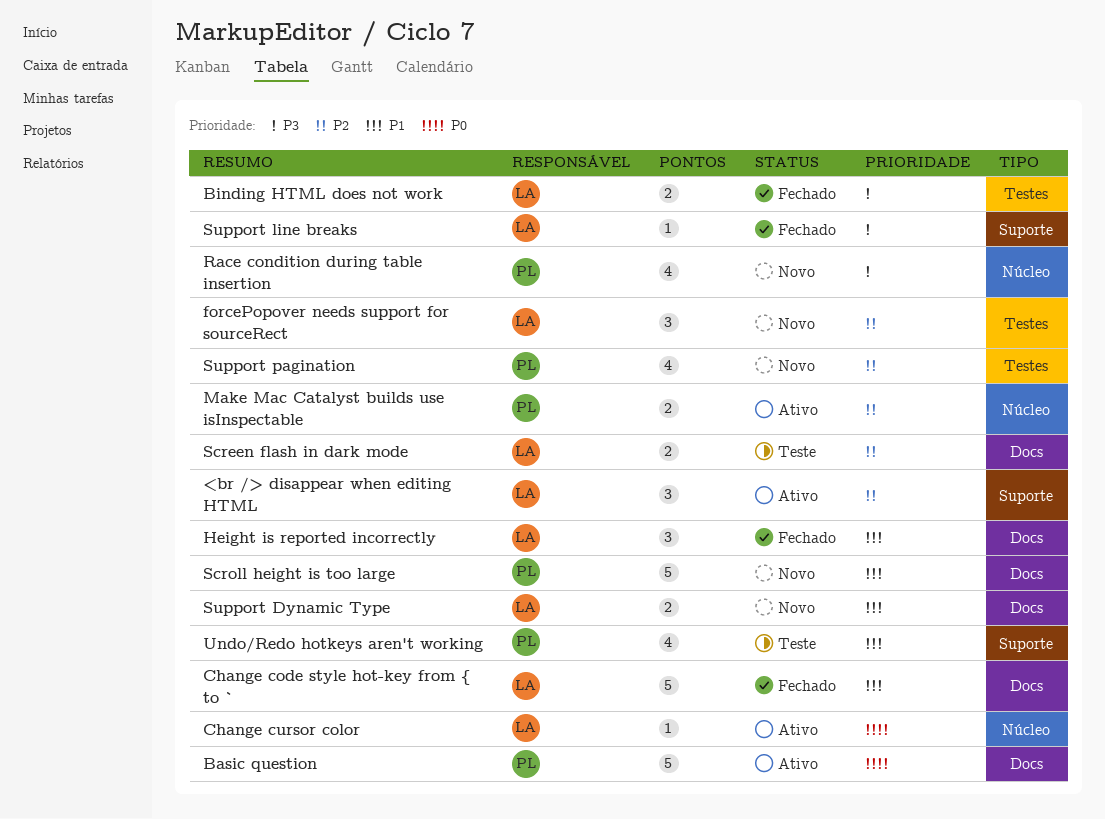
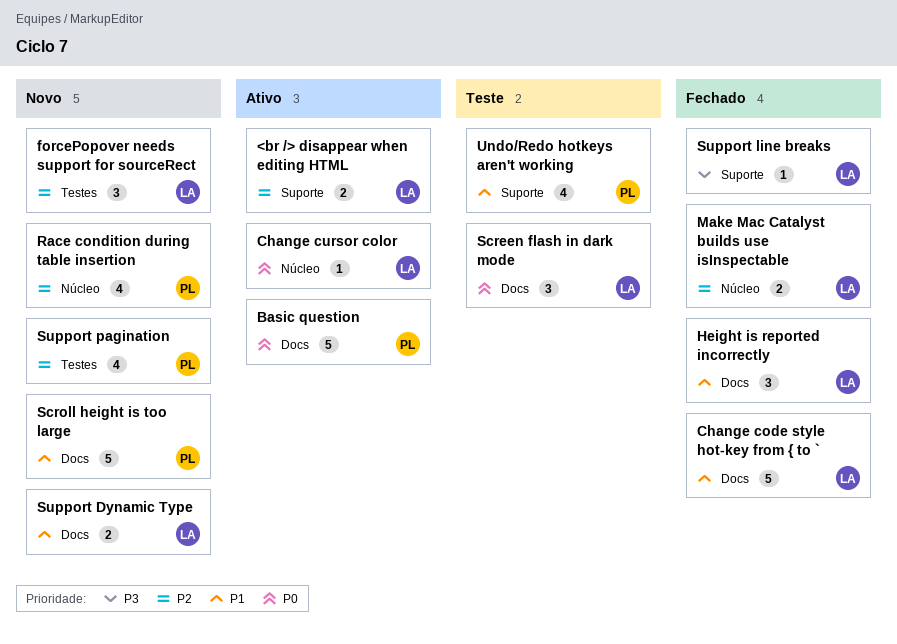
<br /> disappear when editing HTML, estimate: 3 -> 2
Binding HTML does not work: present -> none
Make Mac Catalyst builds use isInspectable, status: Ativo -> Fechado
Make Mac Catalyst builds use isInspectable, owner: PL -> LA
Race condition during table insertion, priority: P3 -> P2
Screen flash in dark mode, priority: P2 -> P0
Screen flash in dark mode, estimate: 2 -> 3

